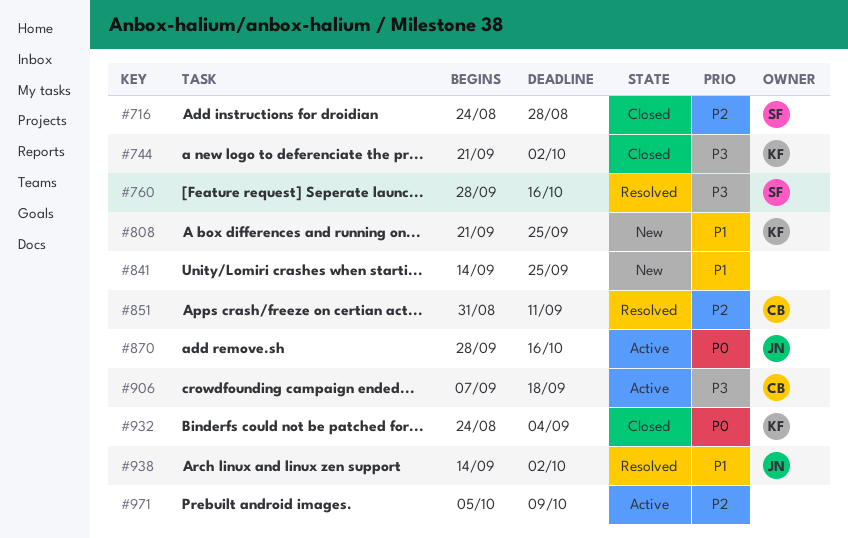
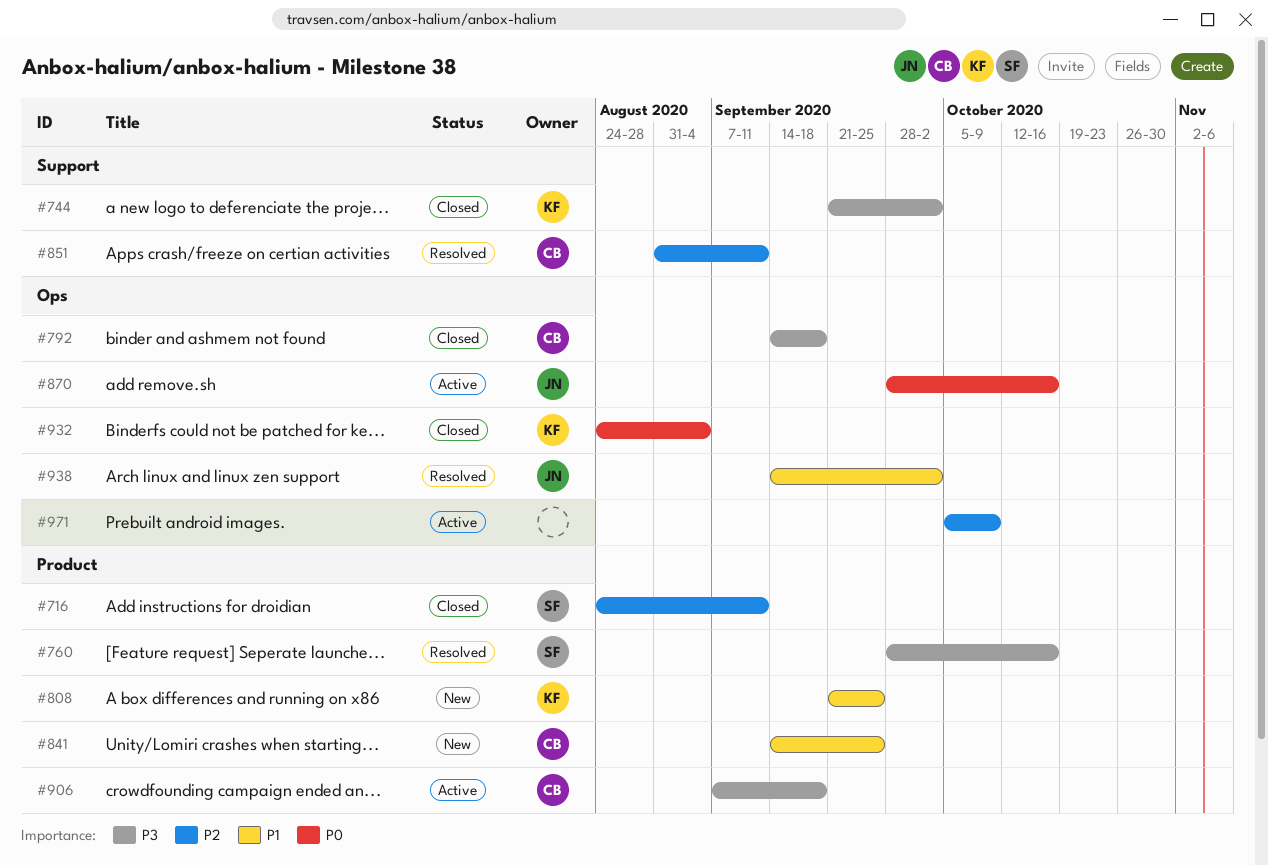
#716, due: Aug 28 -> Sep 11
#792: none -> present
#841, owner: none -> CB

